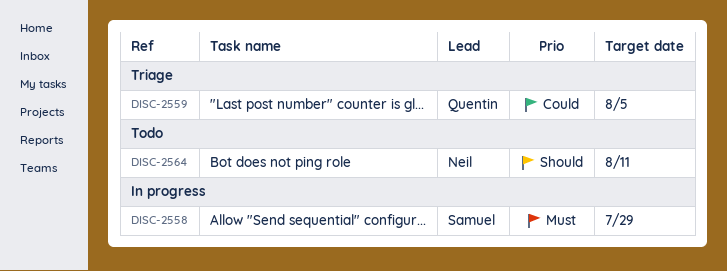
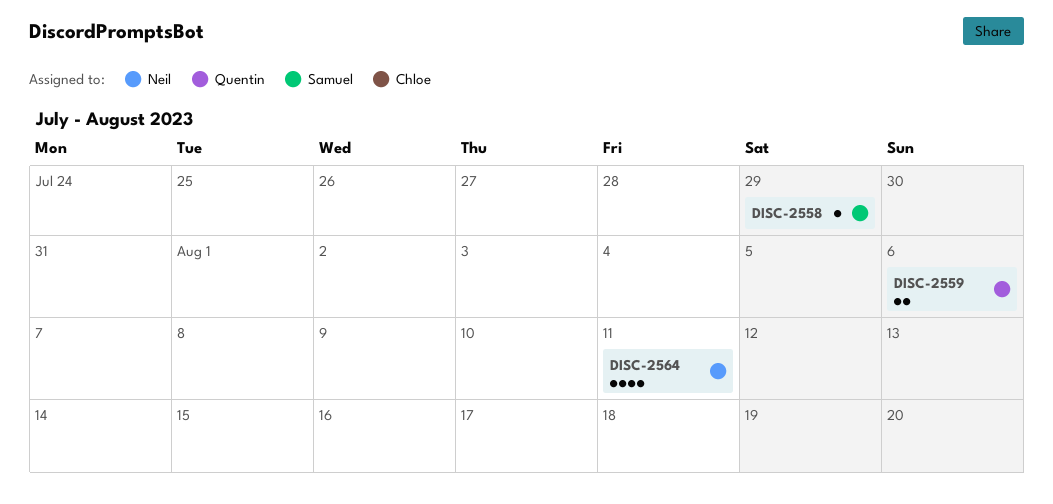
DISC-2559, due: Aug 5 -> Aug 6

